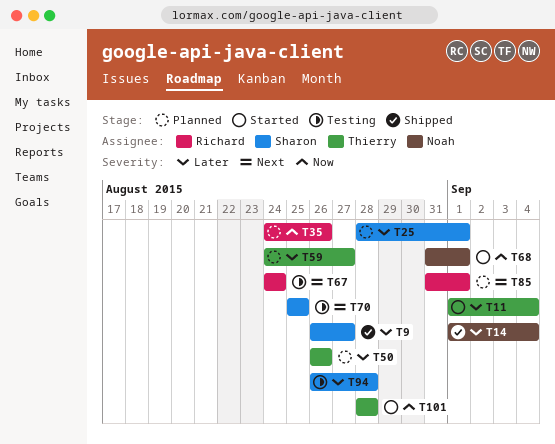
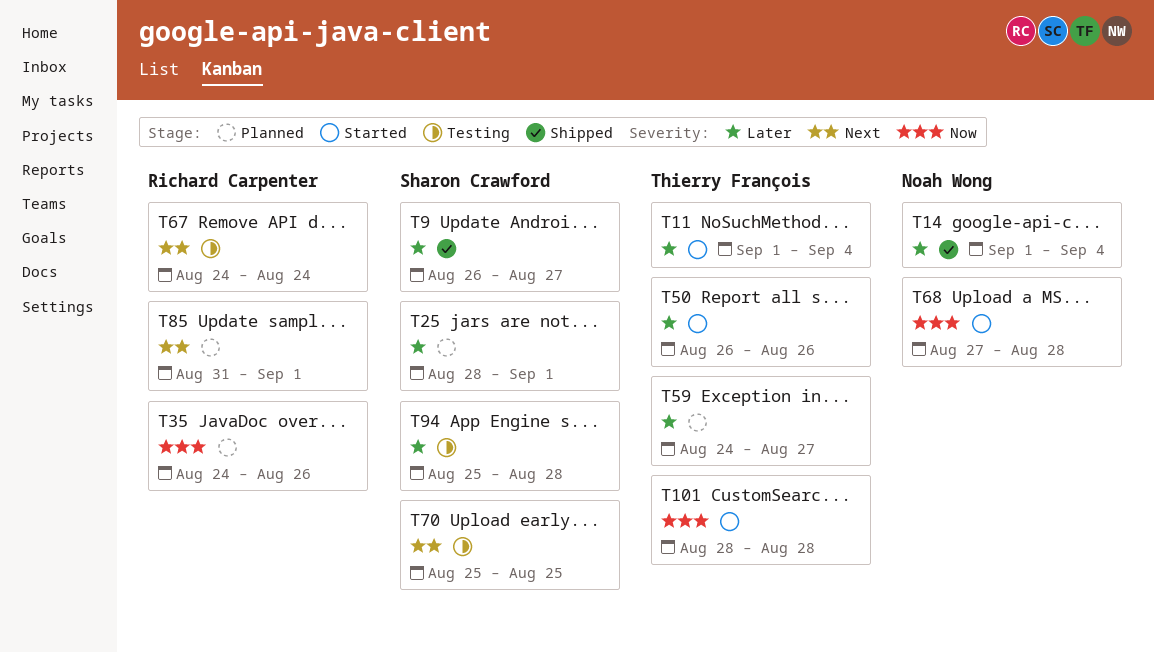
T50, status: Planned -> Started
T68, start: Aug 31 -> Aug 27
T68, due: Sep 1 -> Aug 28
T94, start: Aug 26 -> Aug 25

